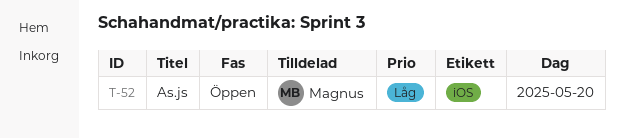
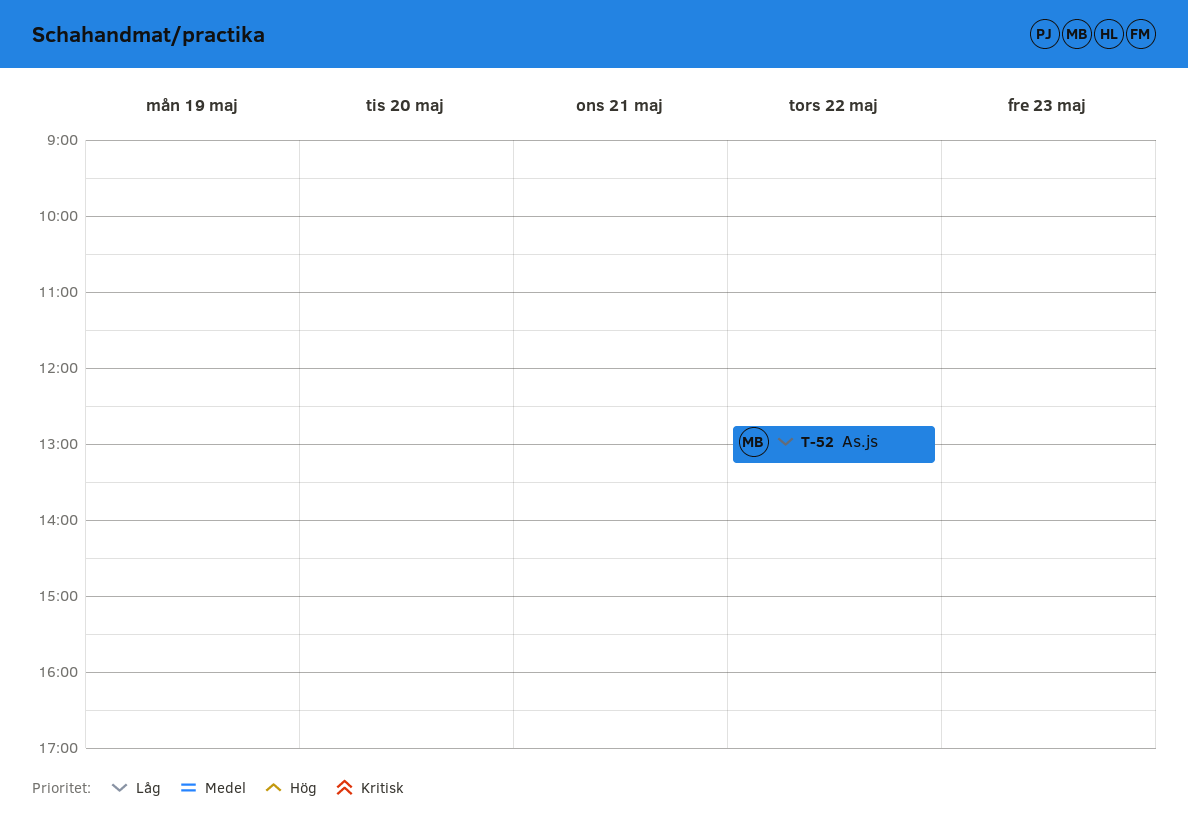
T-52, day: May 20 -> May 22

